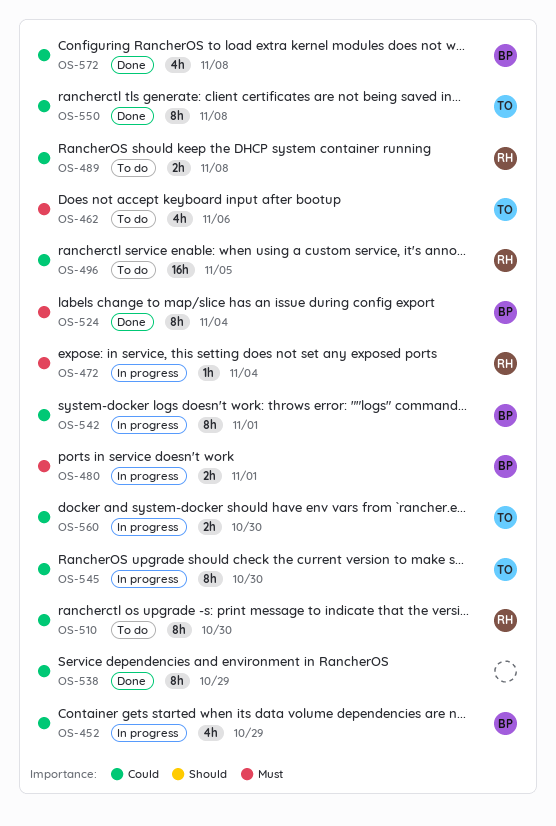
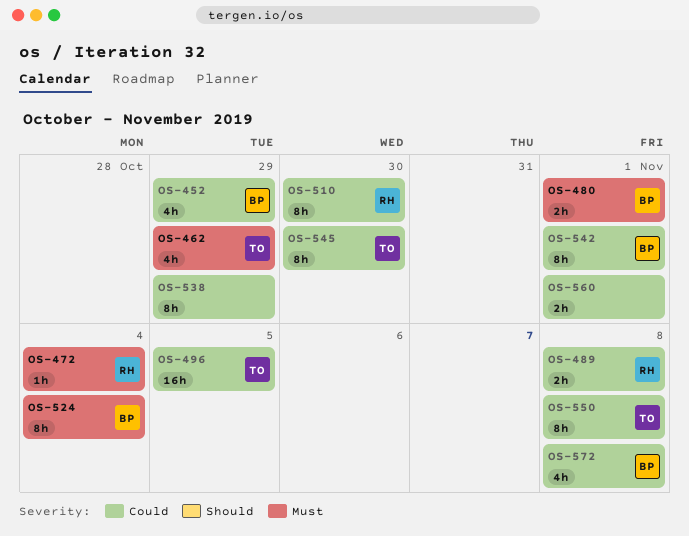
OS-462, due: Nov 6 -> Oct 29
OS-496, owner: RH -> TO
OS-560, owner: TO -> none
OS-560, due: Oct 30 -> Nov 1

